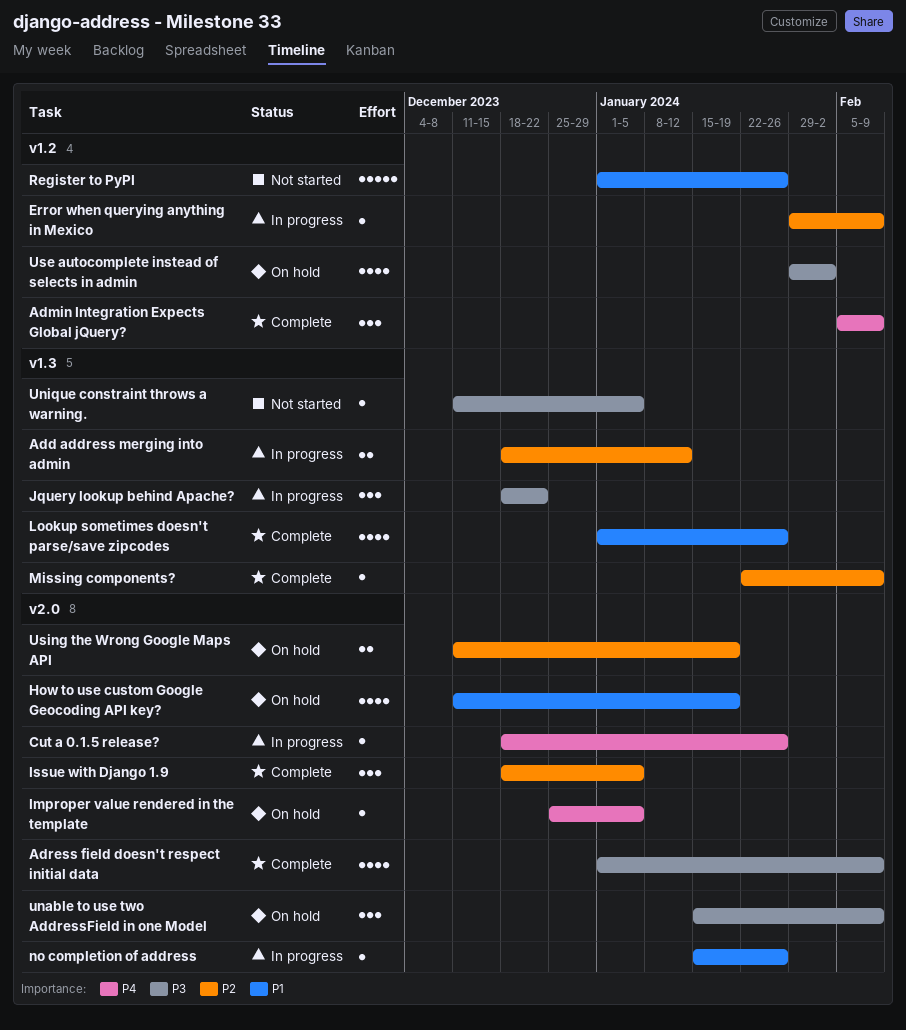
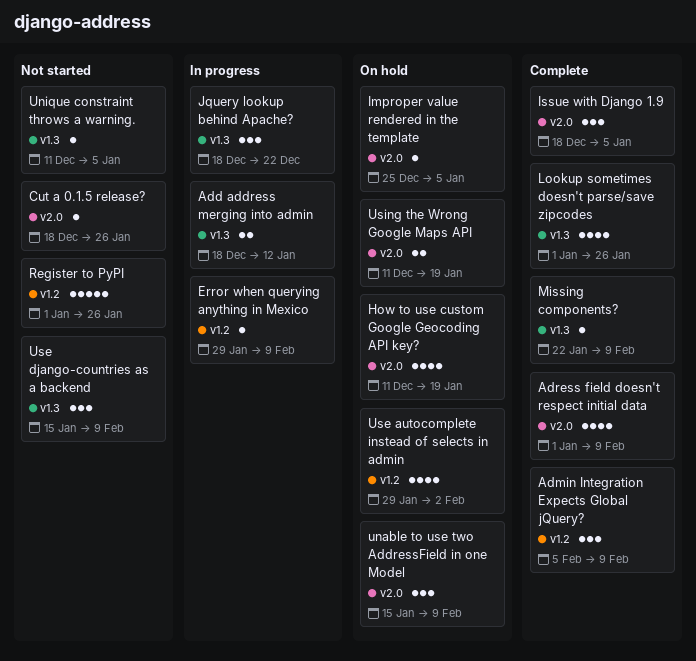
Cut a 0.1.5 release?, status: In progress -> Not started
no completion of address: present -> none
Use django-countries as a backend: none -> present

